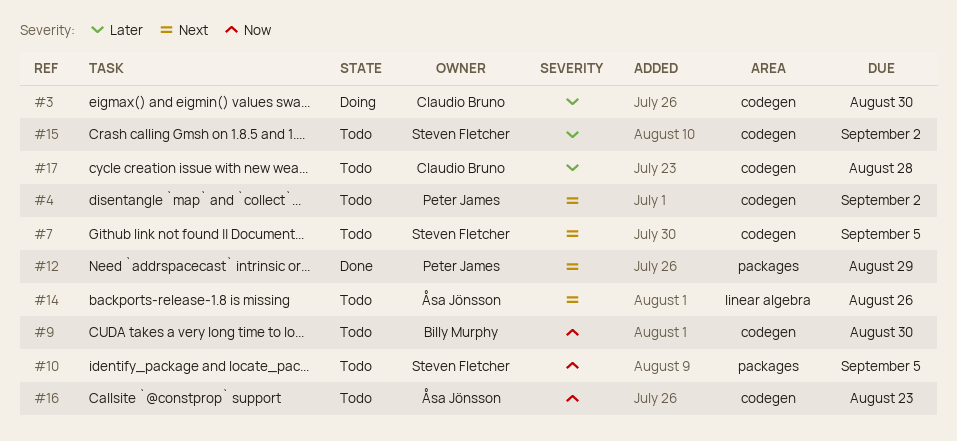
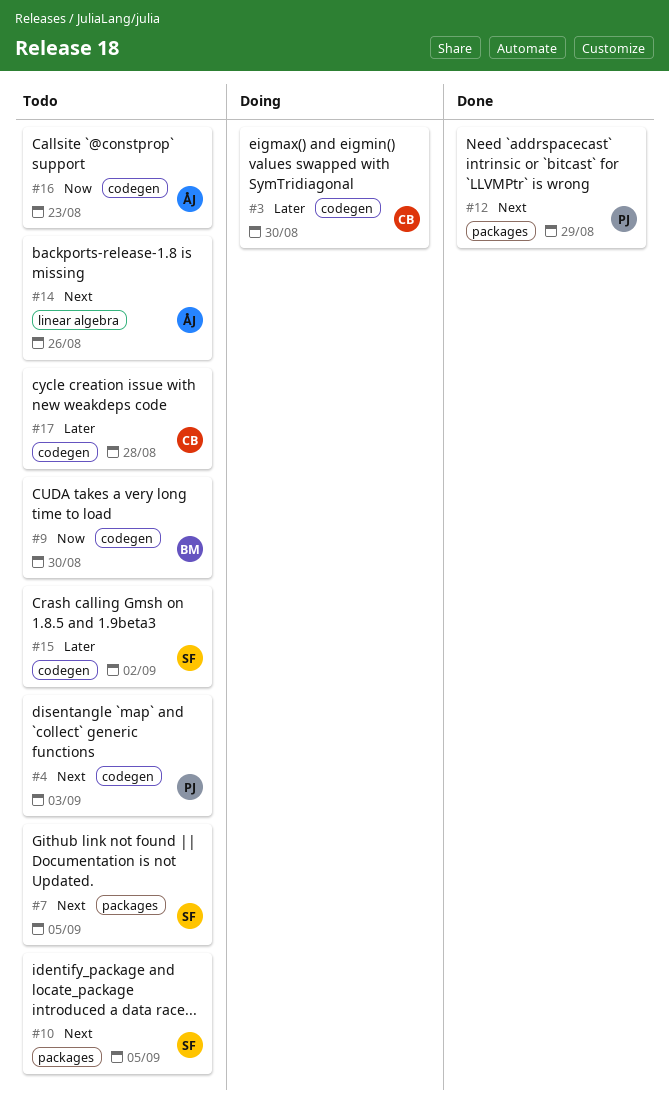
#4, due: Sep 2 -> Sep 3
#7, label: codegen -> packages
#10, priority: Now -> Next

